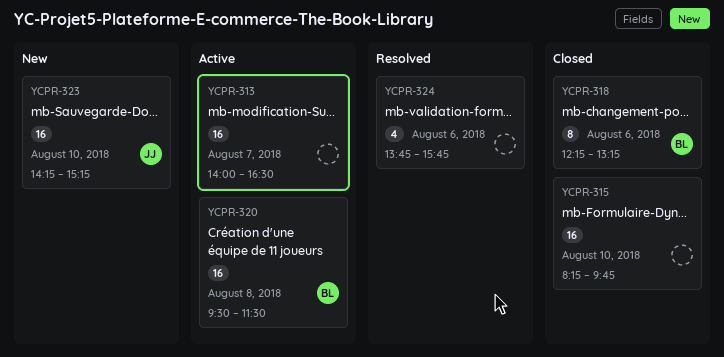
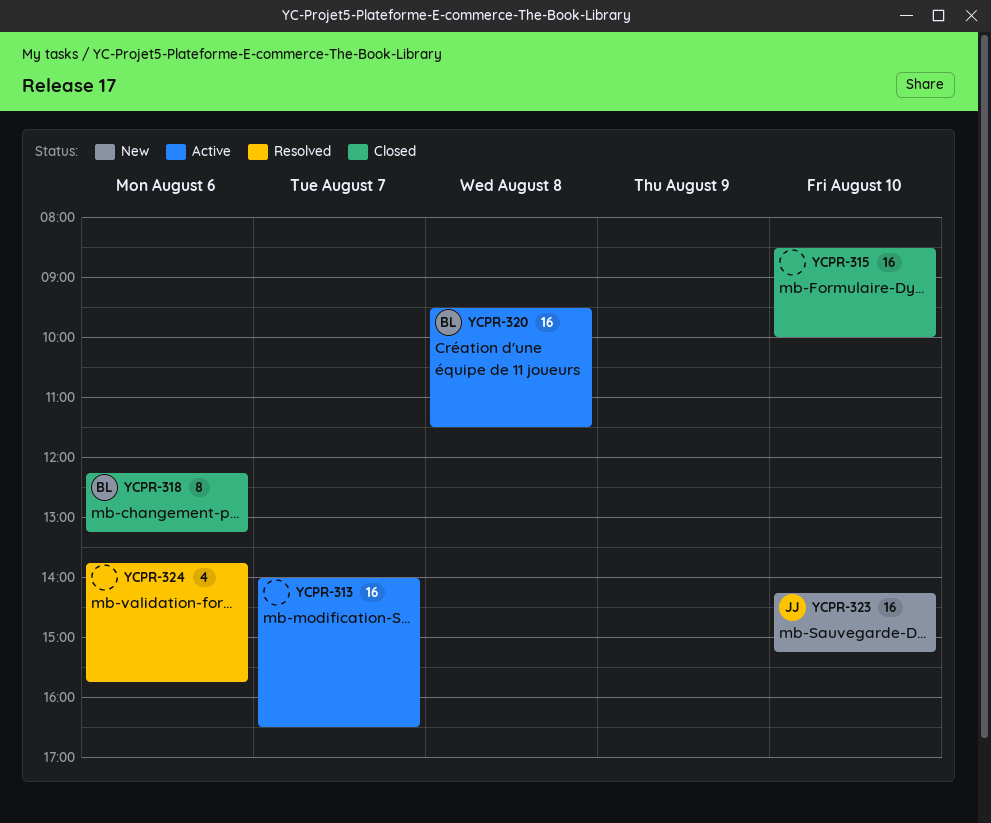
YCPR-315, begins: 08:15 -> 08:30
YCPR-315, ends: 09:45 -> 10:00

